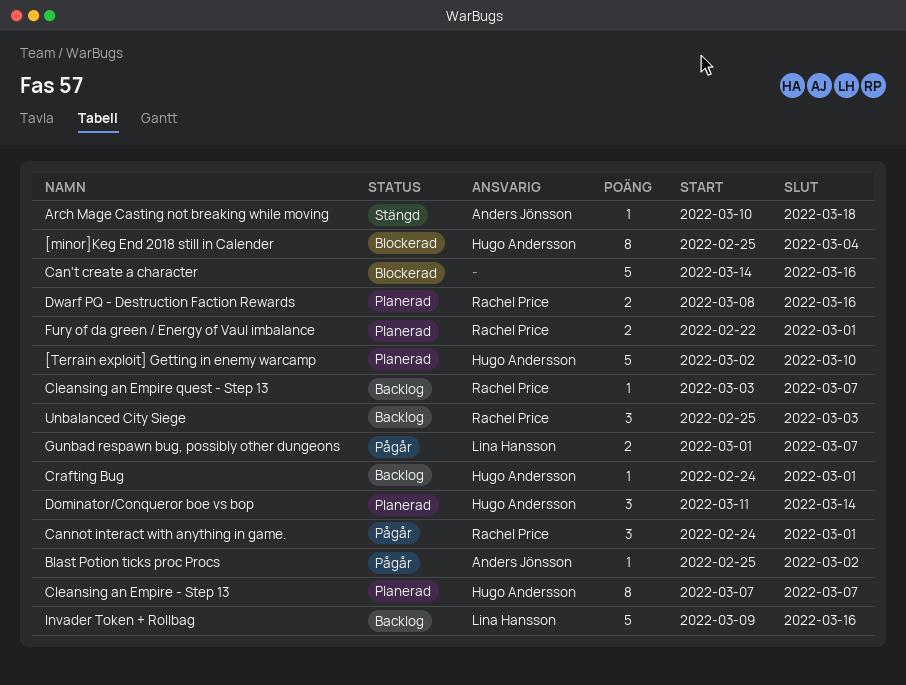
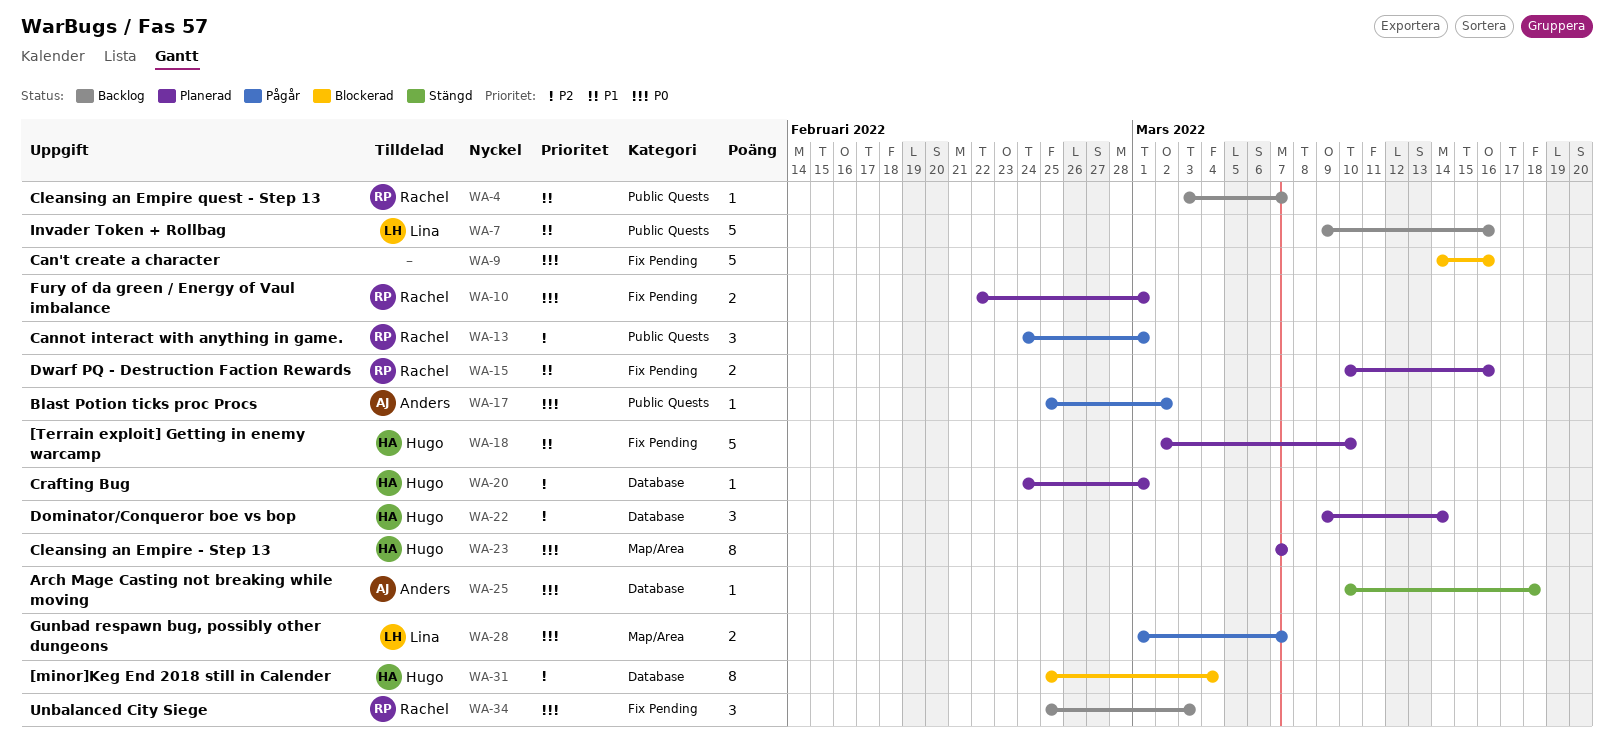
Crafting Bug, status: Backlog -> Planerad
Dominator/Conqueror boe vs bop, start: Mar 11 -> Mar 9
Dwarf PQ - Destruction Faction Rewards, start: Mar 8 -> Mar 10

